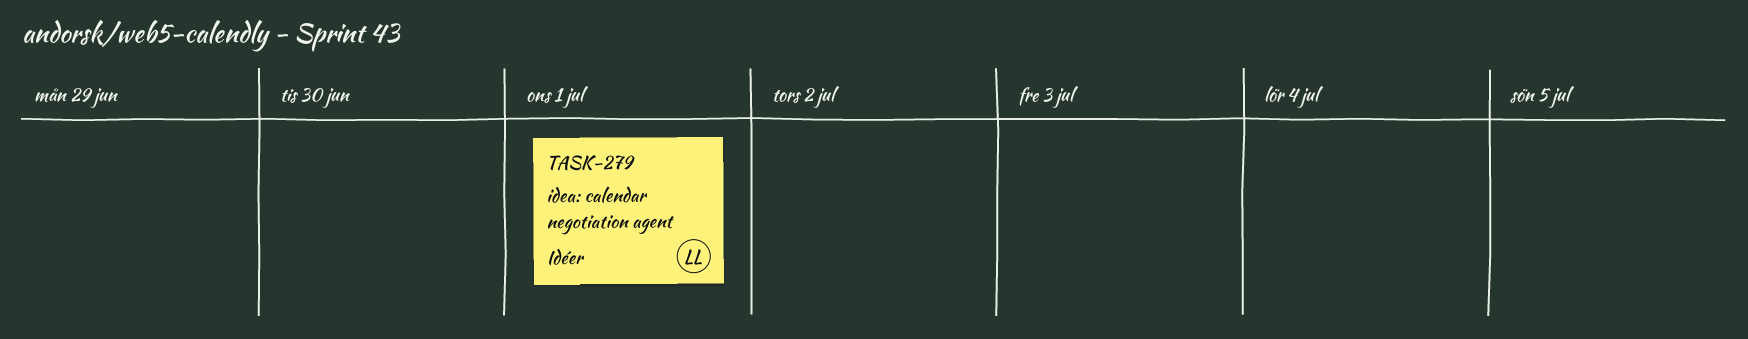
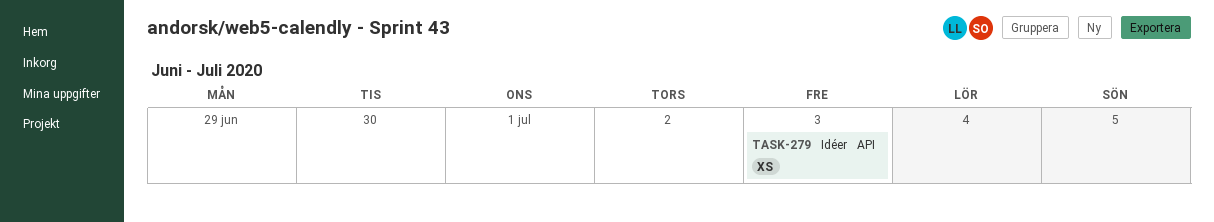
TASK-279, due: Jul 1 -> Jul 3

